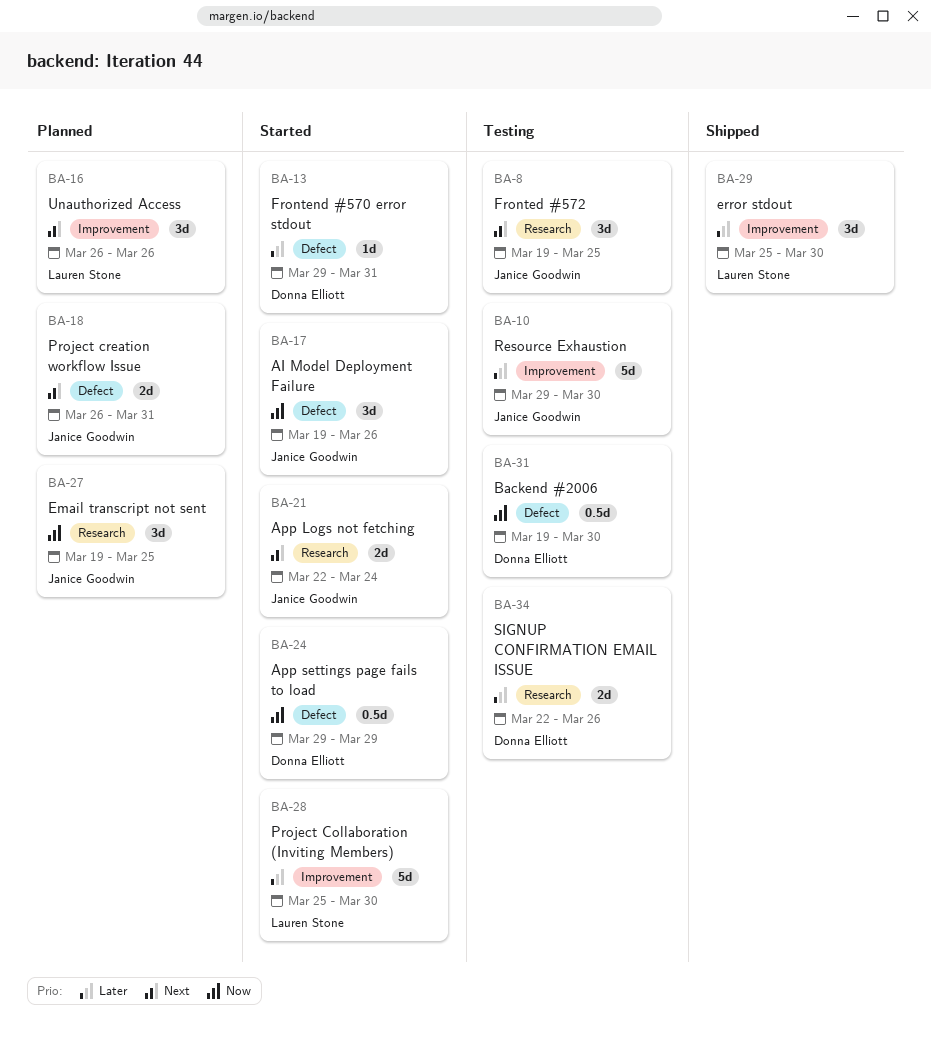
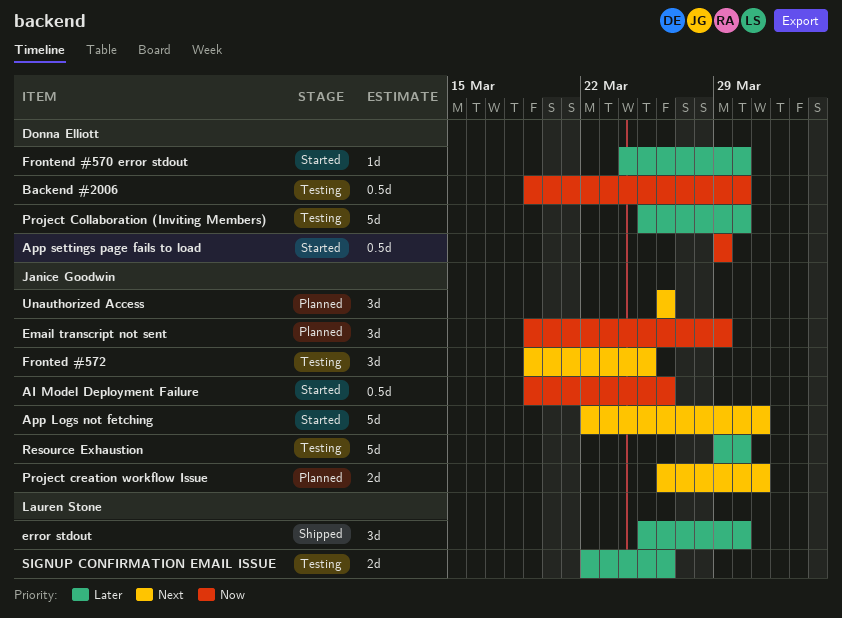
AI Model Deployment Failure, estimate: 3d -> 0.5d
App Logs not fetching, estimate: 2d -> 5d
App Logs not fetching, due: Mar 24 -> Mar 31
Email transcript not sent, due: Mar 25 -> Mar 29
Frontend #570 error stdout, start: Mar 29 -> Mar 24
Frontend #570 error stdout, due: Mar 31 -> Mar 30
Project Collaboration (Inviting Members), status: Started -> Testing
Project Collaboration (Inviting Members), owner: Lauren Stone -> Donna Elliott
SIGNUP CONFIRMATION EMAIL ISSUE, owner: Donna Elliott -> Lauren Stone
Unauthorized Access, owner: Lauren Stone -> Janice Goodwin

